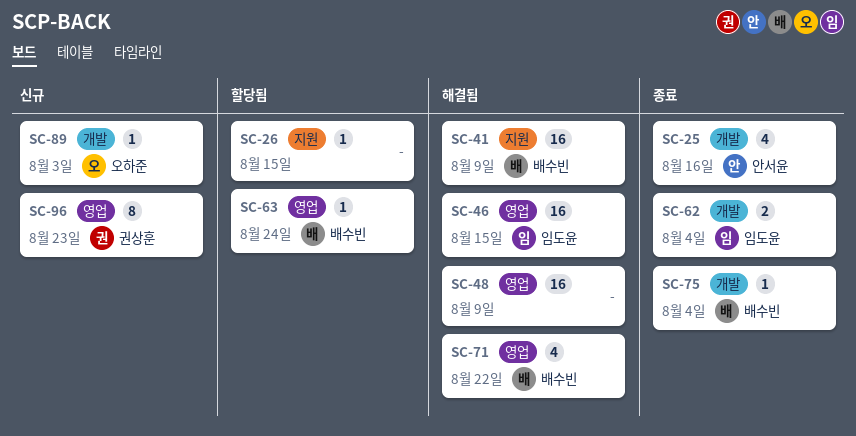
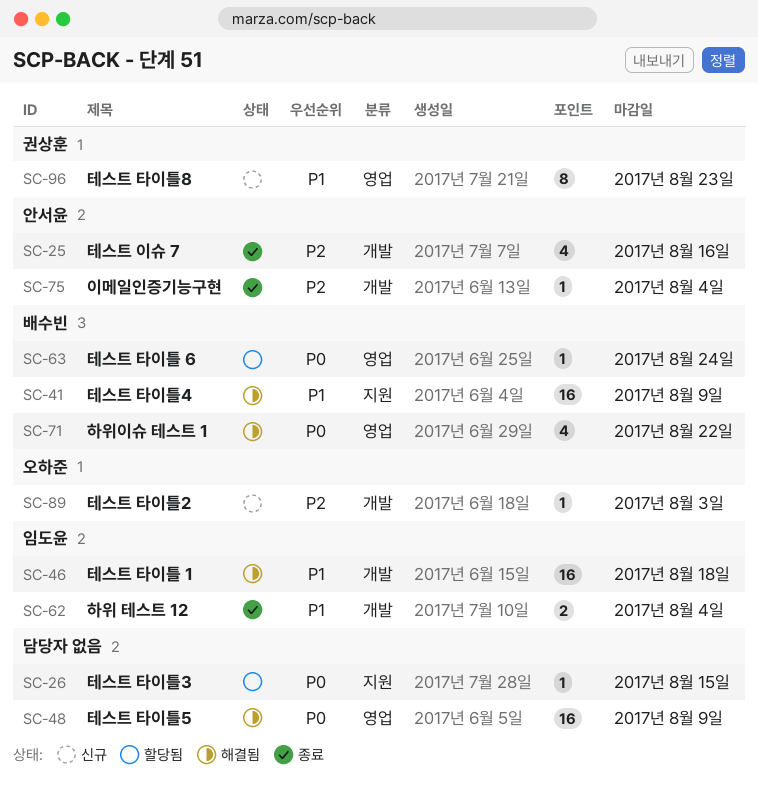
SC-46, label: 영업 -> 개발
SC-46, due: Aug 15 -> Aug 18
SC-75, owner: 배수빈 -> 안서윤

